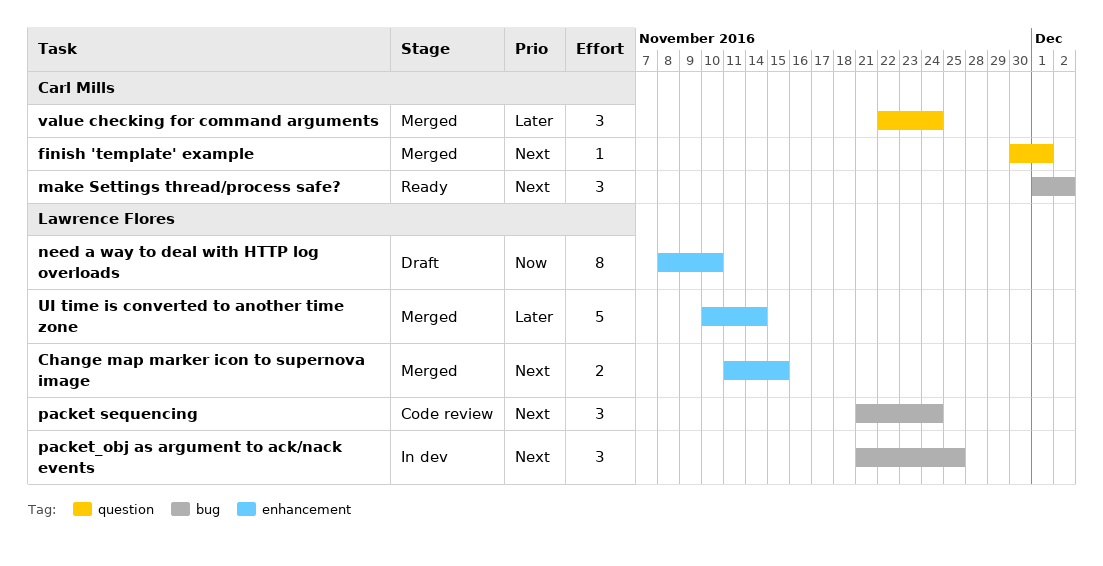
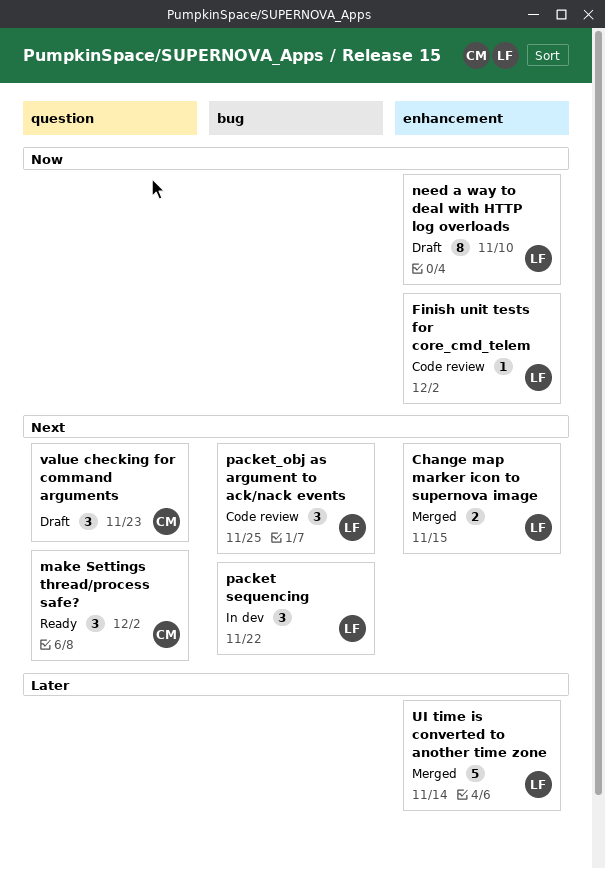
finish 'template' example: present -> none
Finish unit tests for core_cmd_telem: none -> present
make Settings thread/process safe?, label: bug -> question
packet sequencing, status: Code review -> In dev
packet sequencing, due: Nov 24 -> Nov 22
packet_obj as argument to ack/nack events, status: In dev -> Code review
value checking for command arguments, status: Merged -> Draft
value checking for command arguments, priority: Later -> Next
value checking for command arguments, due: Nov 24 -> Nov 23

